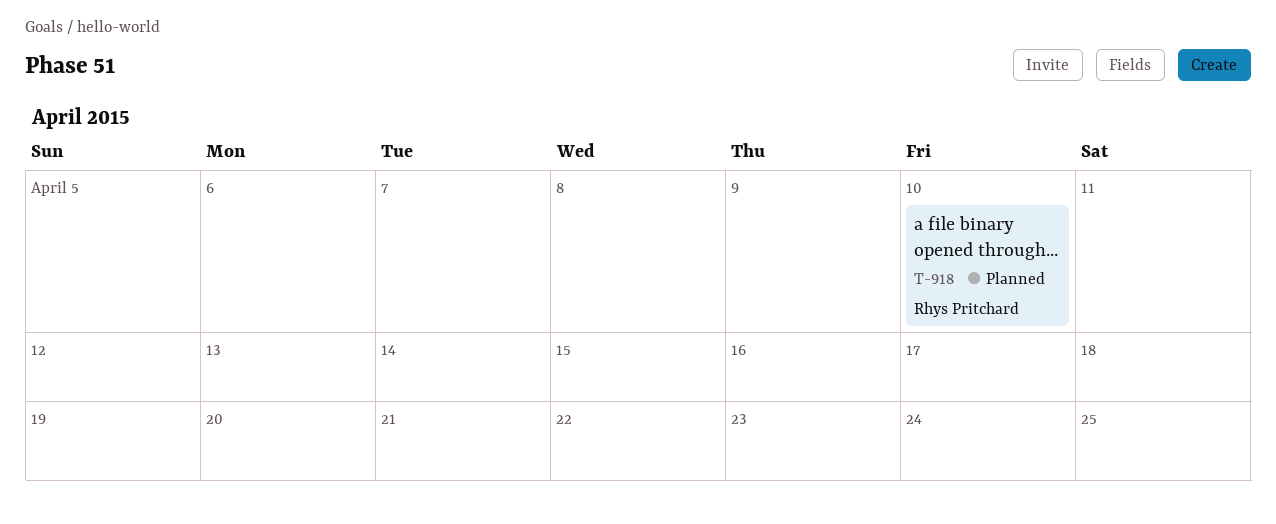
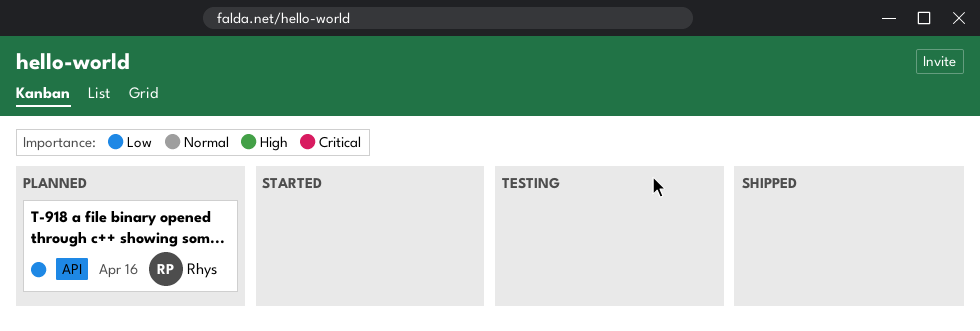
T-918, due: Apr 10 -> Apr 16

